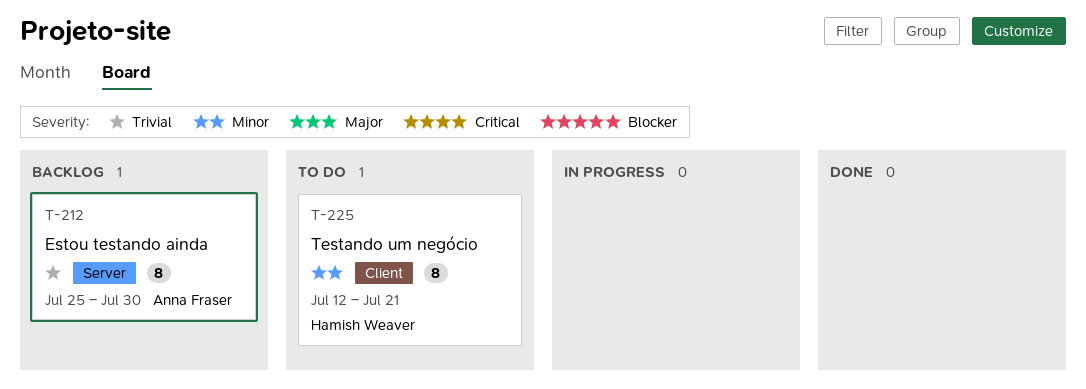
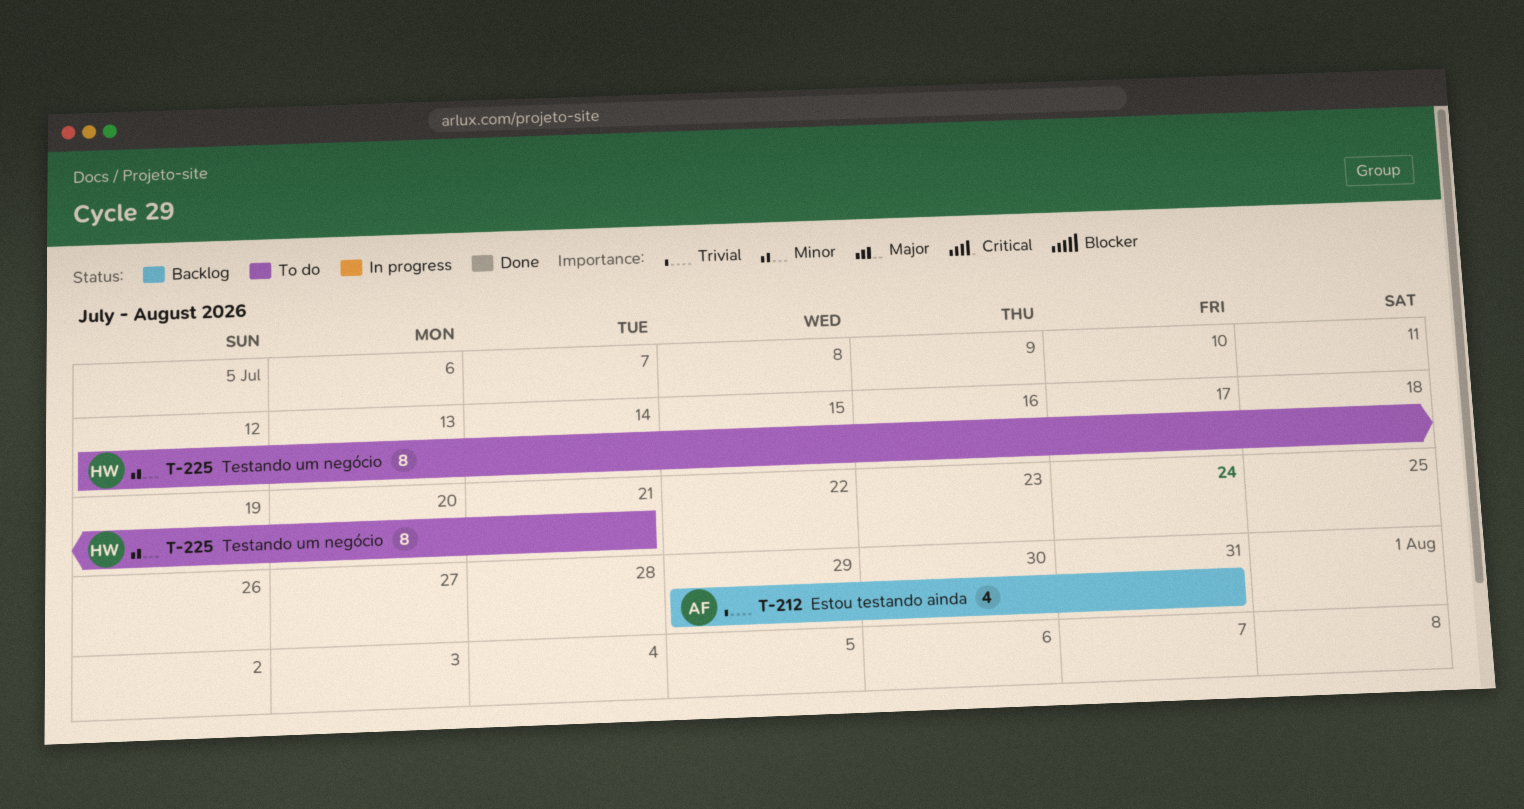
T-212, estimate: 8 -> 4
T-212, start: Jul 25 -> Jul 29
T-212, due: Jul 30 -> Jul 31

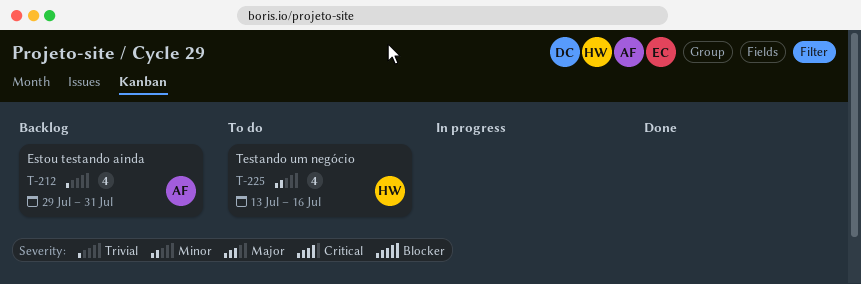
T-225, estimate: 8 -> 4
T-225, start: Jul 12 -> Jul 13
T-225, due: Jul 21 -> Jul 16

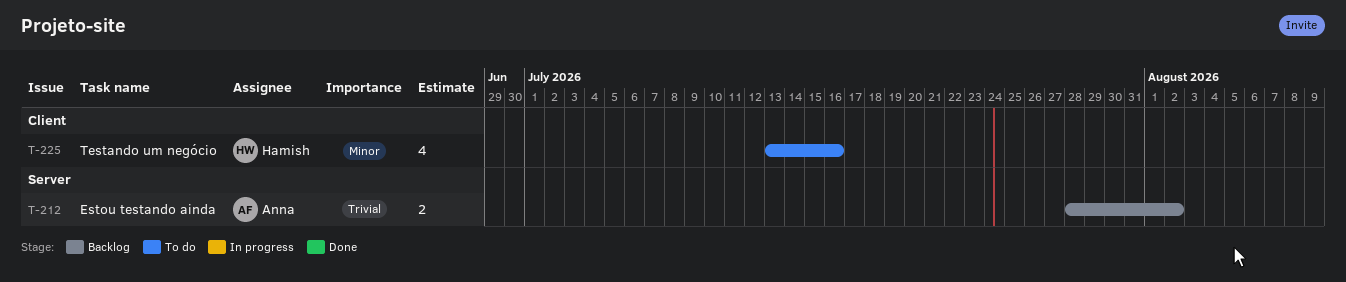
T-212, estimate: 4 -> 2
T-212, start: Jul 29 -> Jul 28
T-212, due: Jul 31 -> Aug 2

